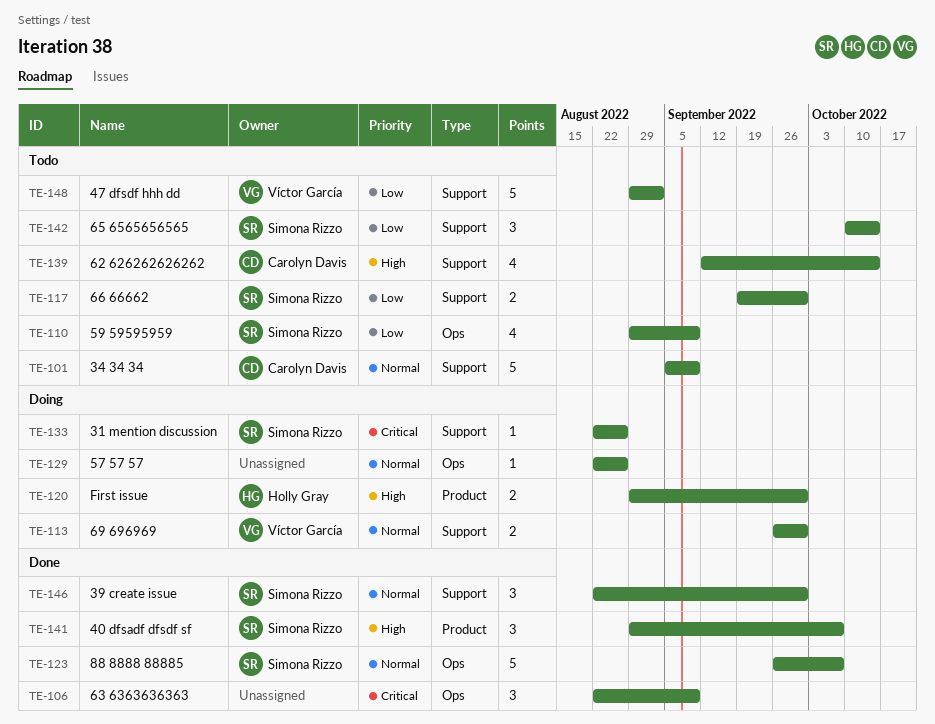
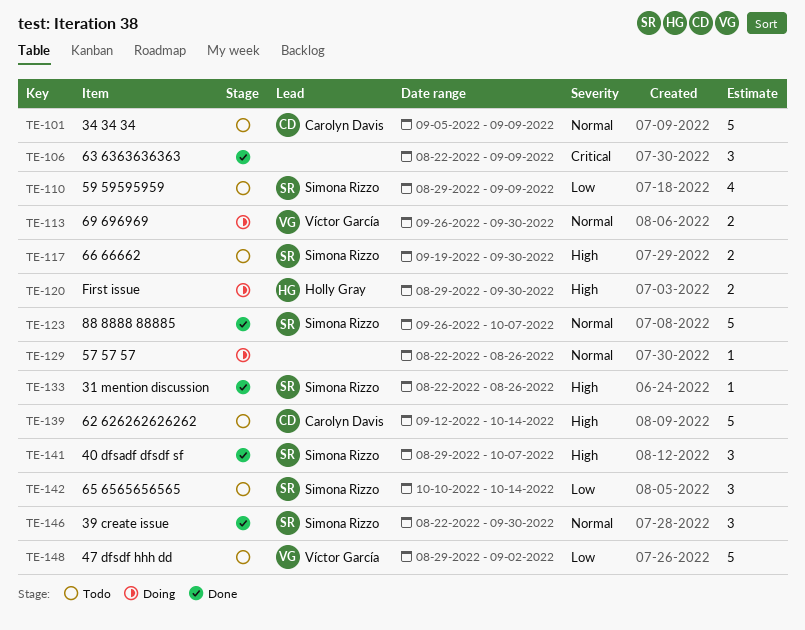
TE-117, priority: Low -> High
TE-133, status: Doing -> Done
TE-133, priority: Critical -> High
TE-139, estimate: 4 -> 5

